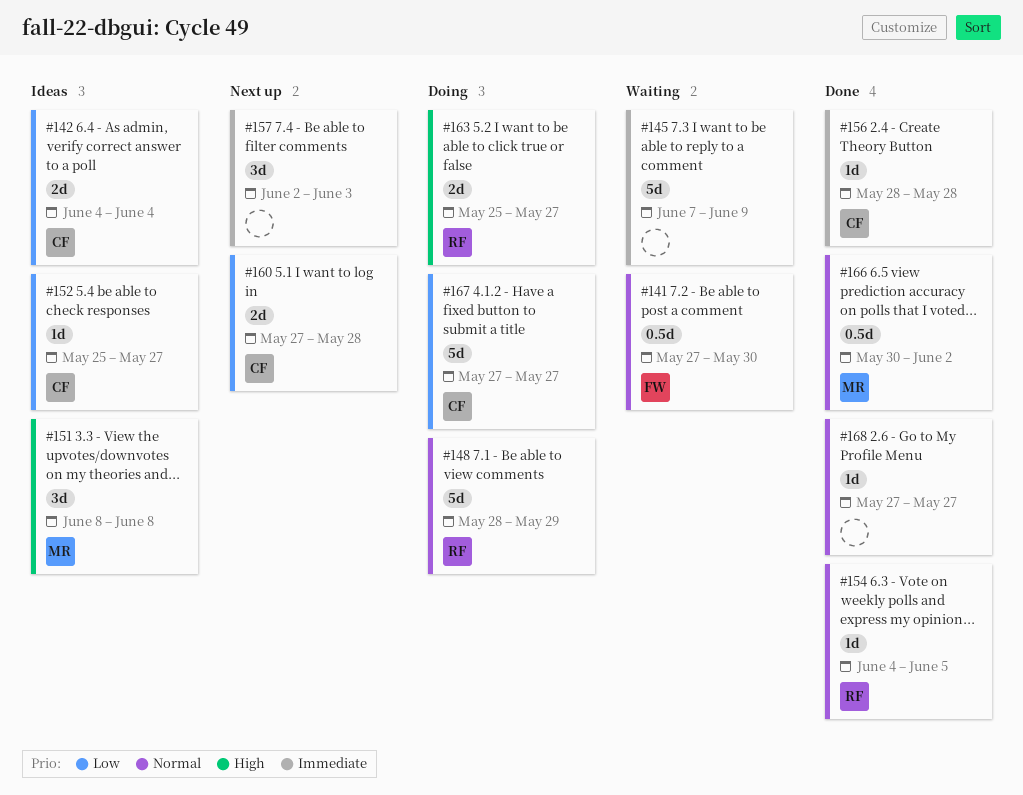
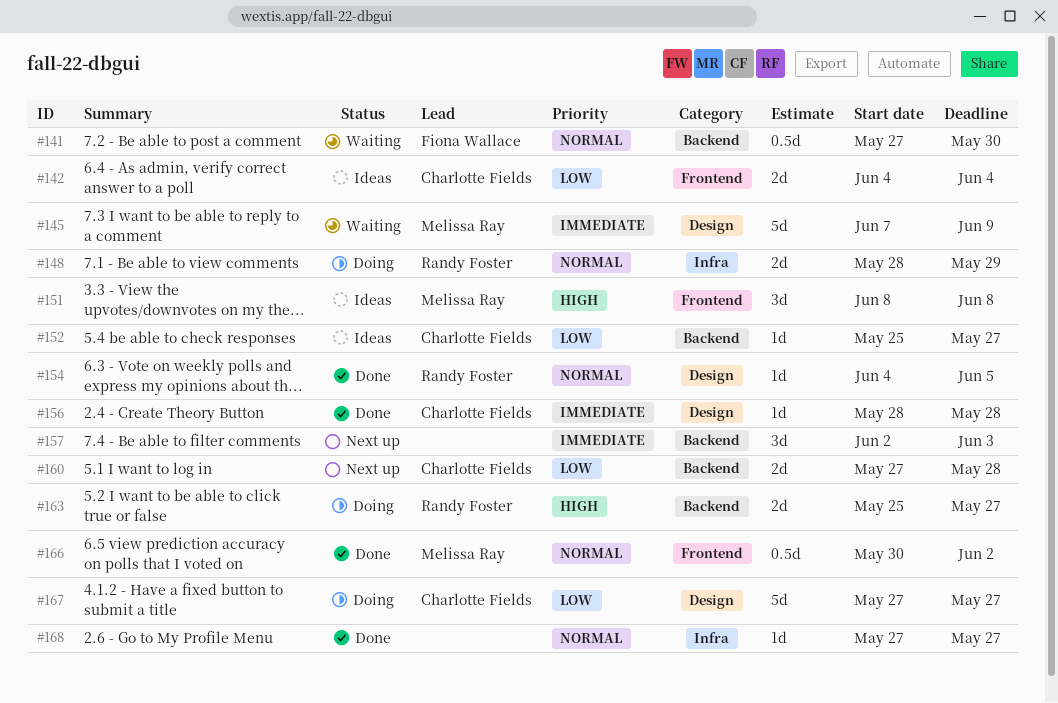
#145, owner: none -> Melissa Ray
#148, estimate: 5d -> 2d

